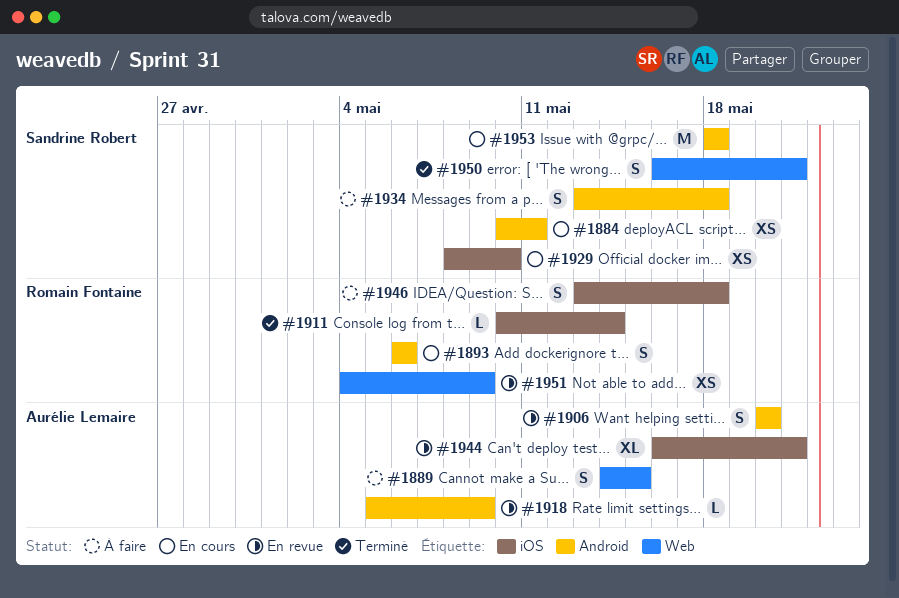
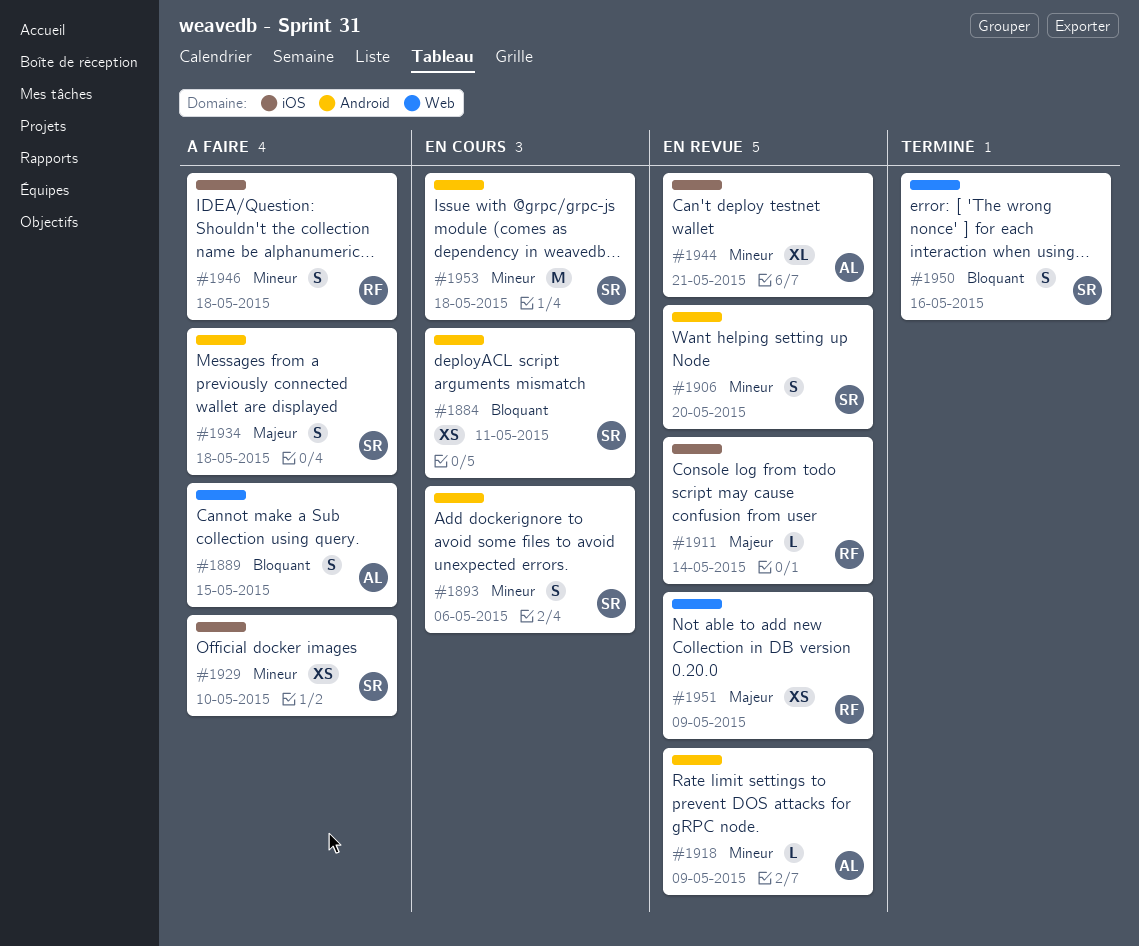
#1893, owner: Romain Fontaine -> Sandrine Robert
#1906, owner: Aurélie Lemaire -> Sandrine Robert
#1911, status: Terminé -> En revue
#1929, status: En cours -> À faire
#1950, due: May 21 -> May 16

